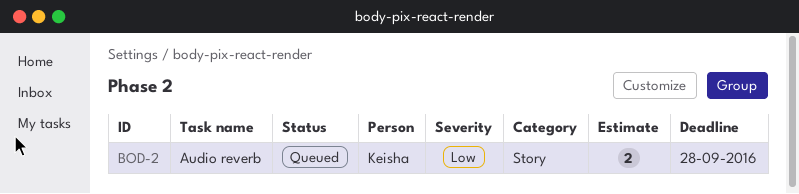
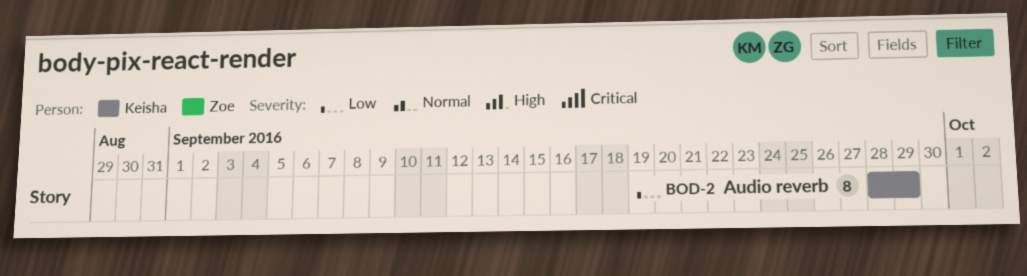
BOD-2, estimate: 2 -> 8
BOD-2, due: Sep 28 -> Sep 29

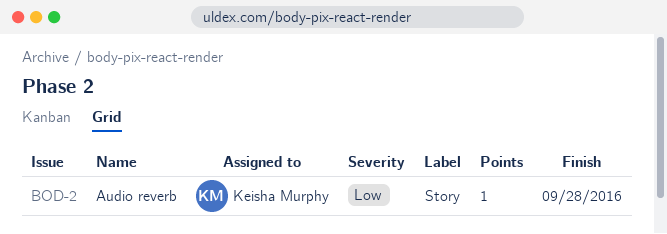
BOD-2, estimate: 8 -> 1
BOD-2, due: Sep 29 -> Sep 28

